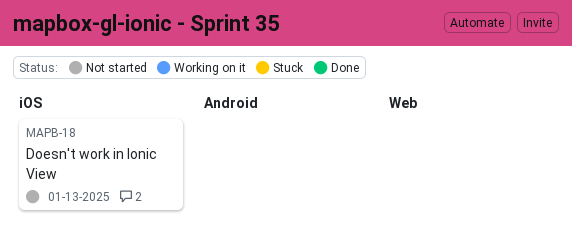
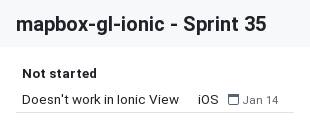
Doesn't work in Ionic View, due: Jan 13 -> Jan 14

